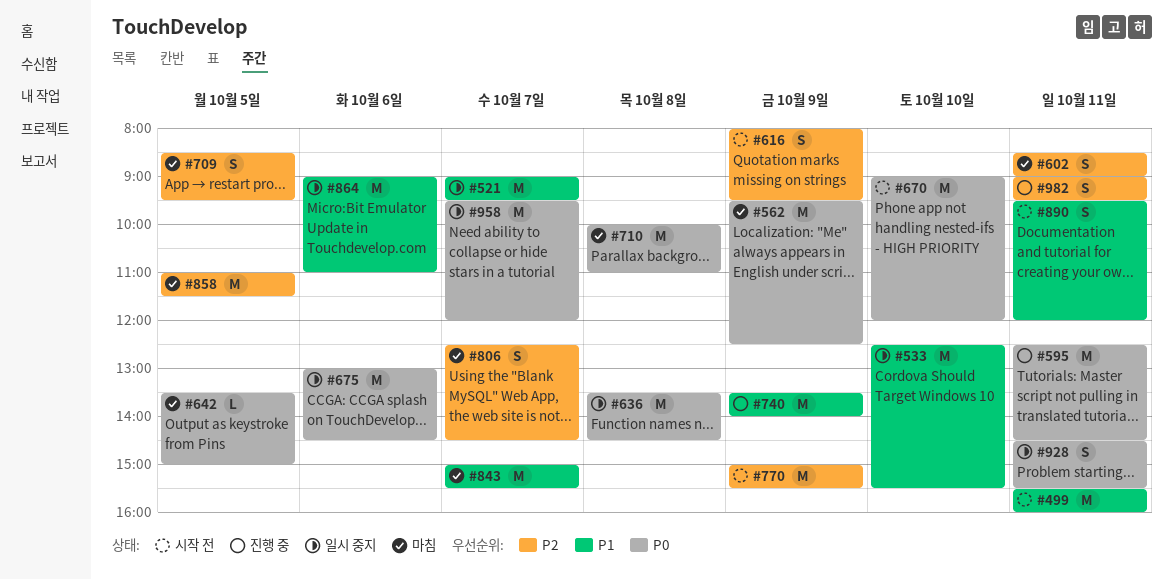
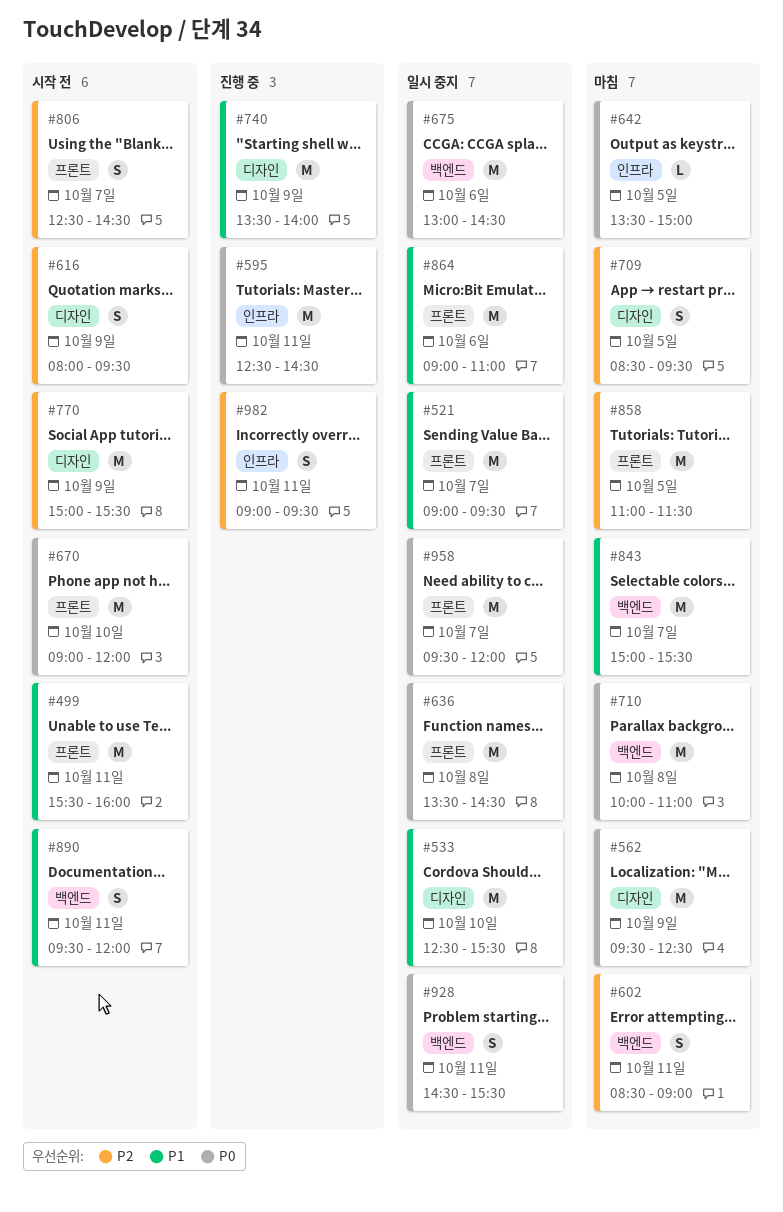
#806, status: 마침 -> 시작 전

